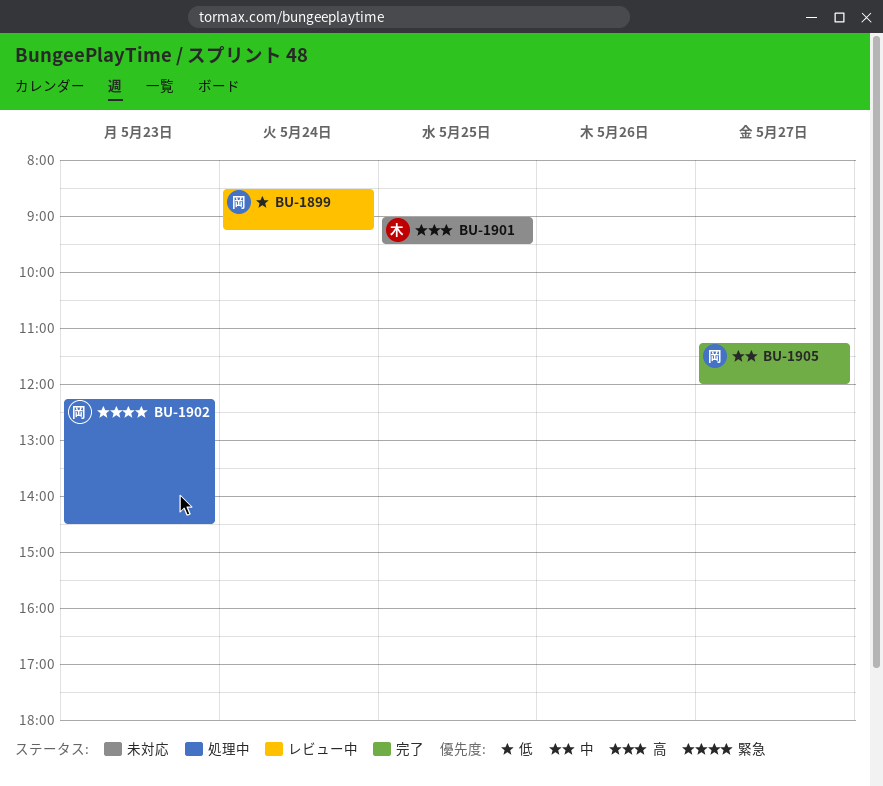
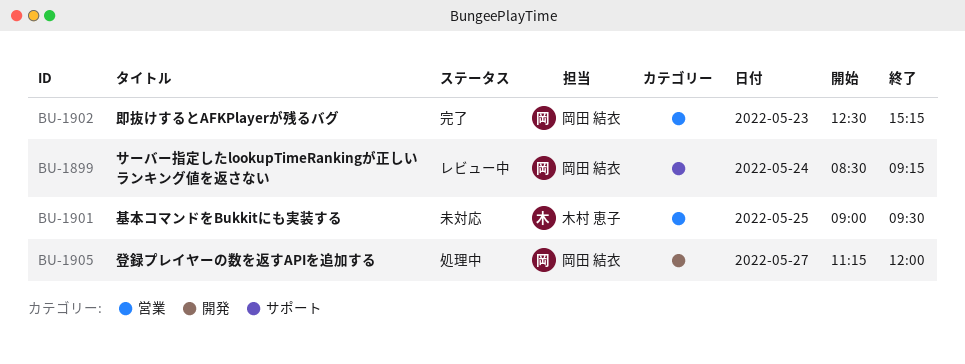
BU-1902, status: 処理中 -> 完了
BU-1902, begins: 12:15 -> 12:30
BU-1902, ends: 14:30 -> 15:15
BU-1905, status: 完了 -> 処理中

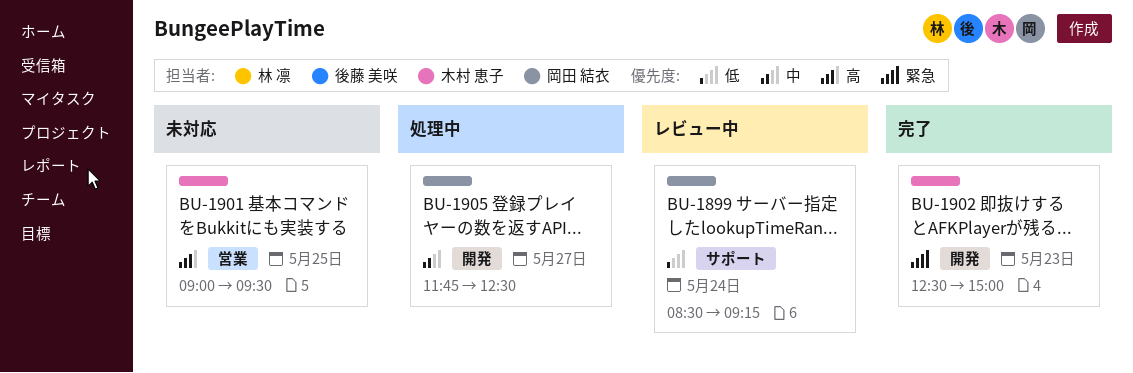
BU-1902, owner: 岡田 結衣 -> 木村 恵子
BU-1902, label: 営業 -> 開発
BU-1902, ends: 15:15 -> 15:00
BU-1905, begins: 11:15 -> 11:45
BU-1905, ends: 12:00 -> 12:30

